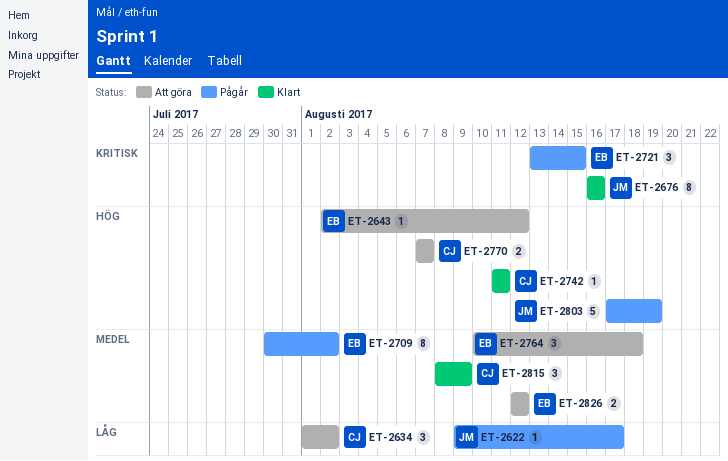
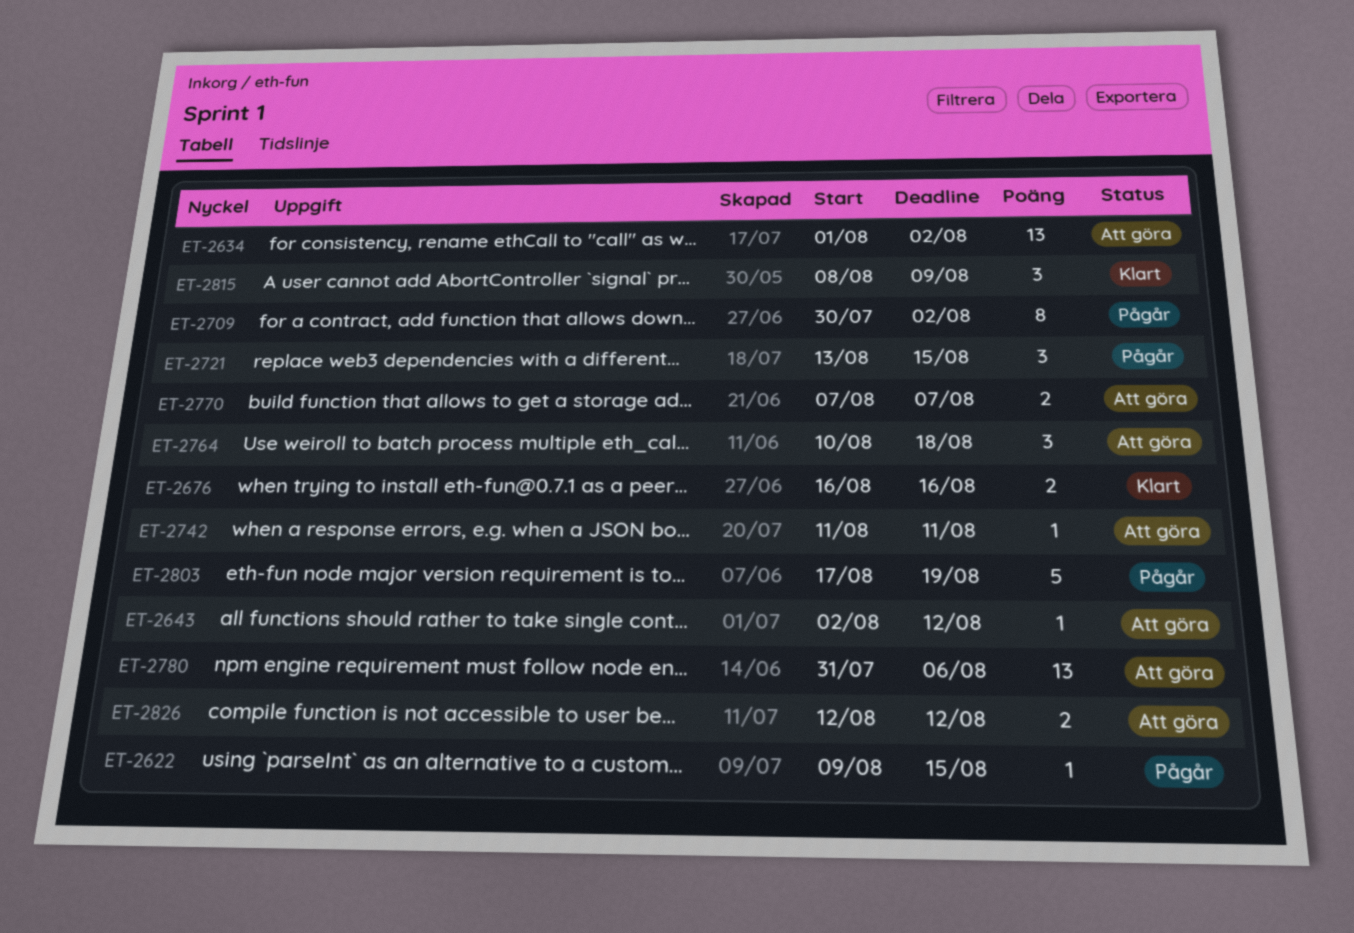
ET-2622, due: Aug 17 -> Aug 15
ET-2634, estimate: 3 -> 13
ET-2676, estimate: 8 -> 2
ET-2742, status: Klart -> Att göra
ET-2780: none -> present

